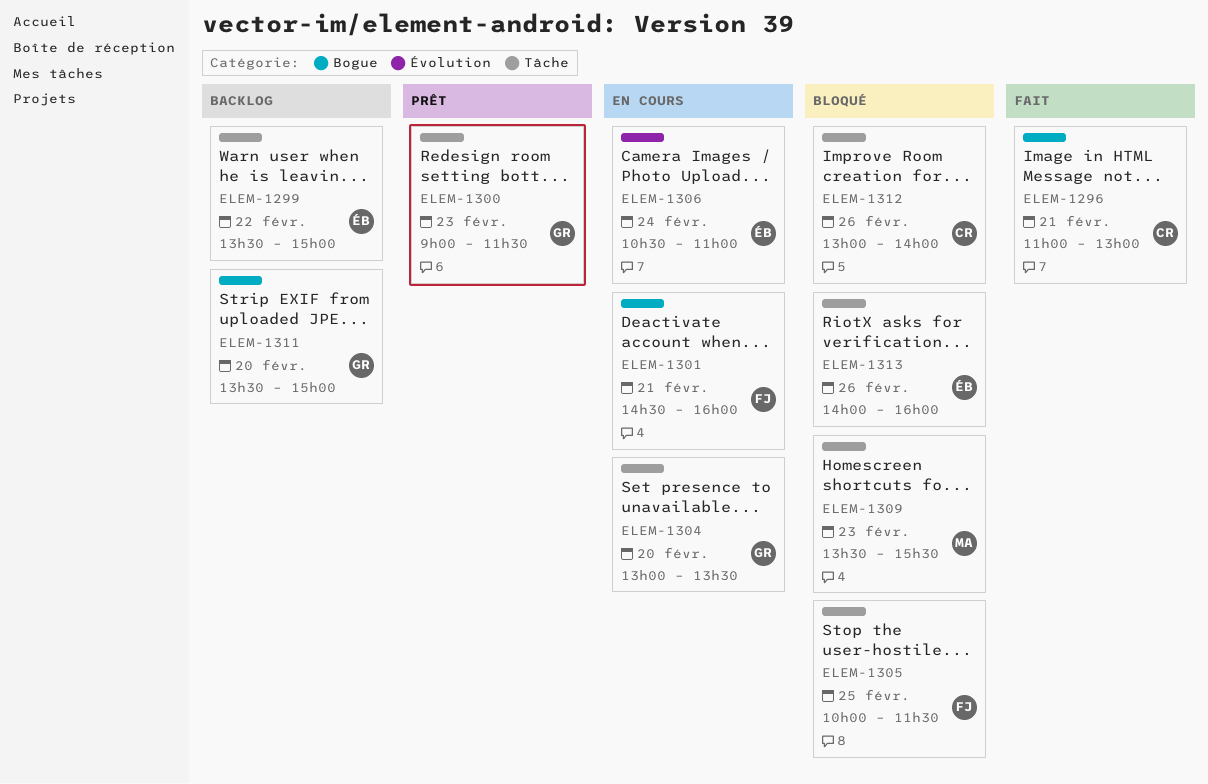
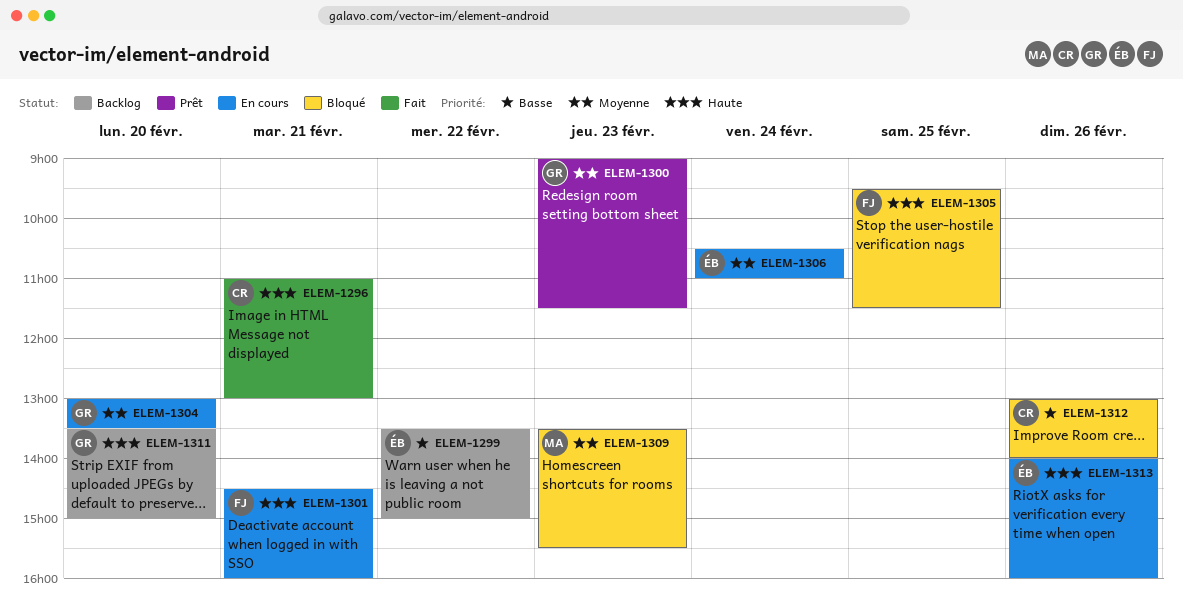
ELEM-1305, begins: 10:00 -> 09:30
ELEM-1313, status: Bloqué -> En cours

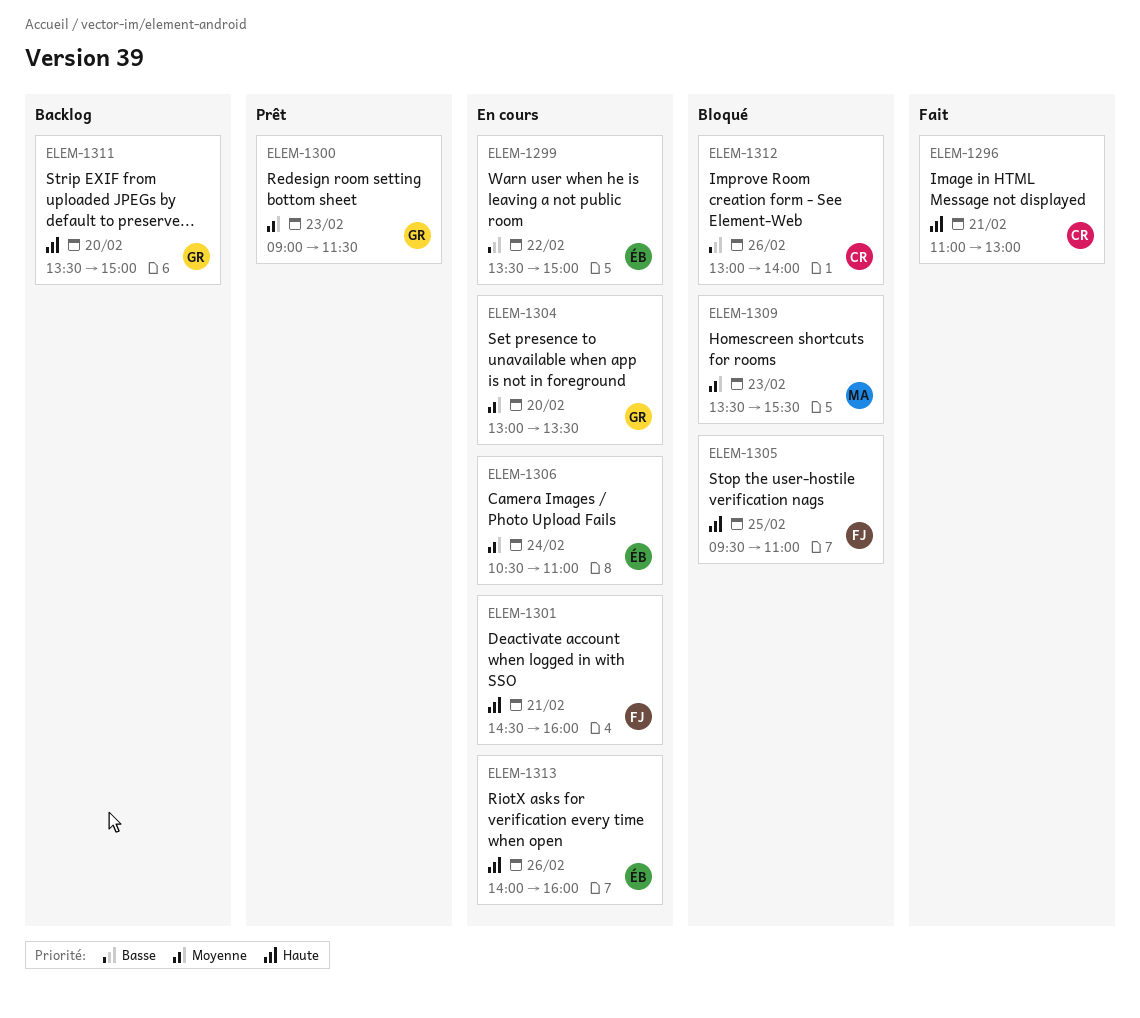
ELEM-1299, status: Backlog -> En cours
ELEM-1305, ends: 11:30 -> 11:00

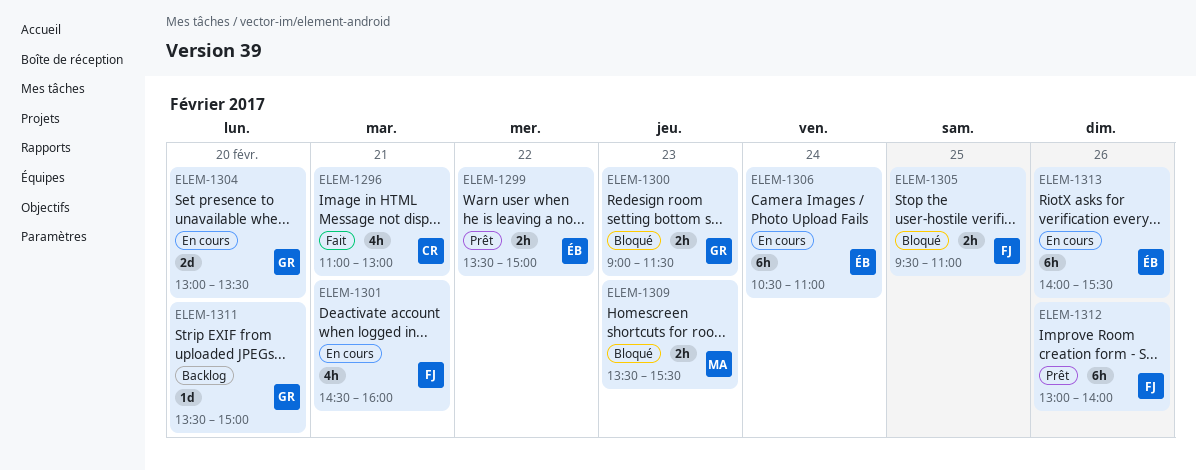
ELEM-1299, status: En cours -> Prêt
ELEM-1300, status: Prêt -> Bloqué
ELEM-1312, status: Bloqué -> Prêt
ELEM-1312, owner: CR -> FJ
ELEM-1313, ends: 16:00 -> 15:30

